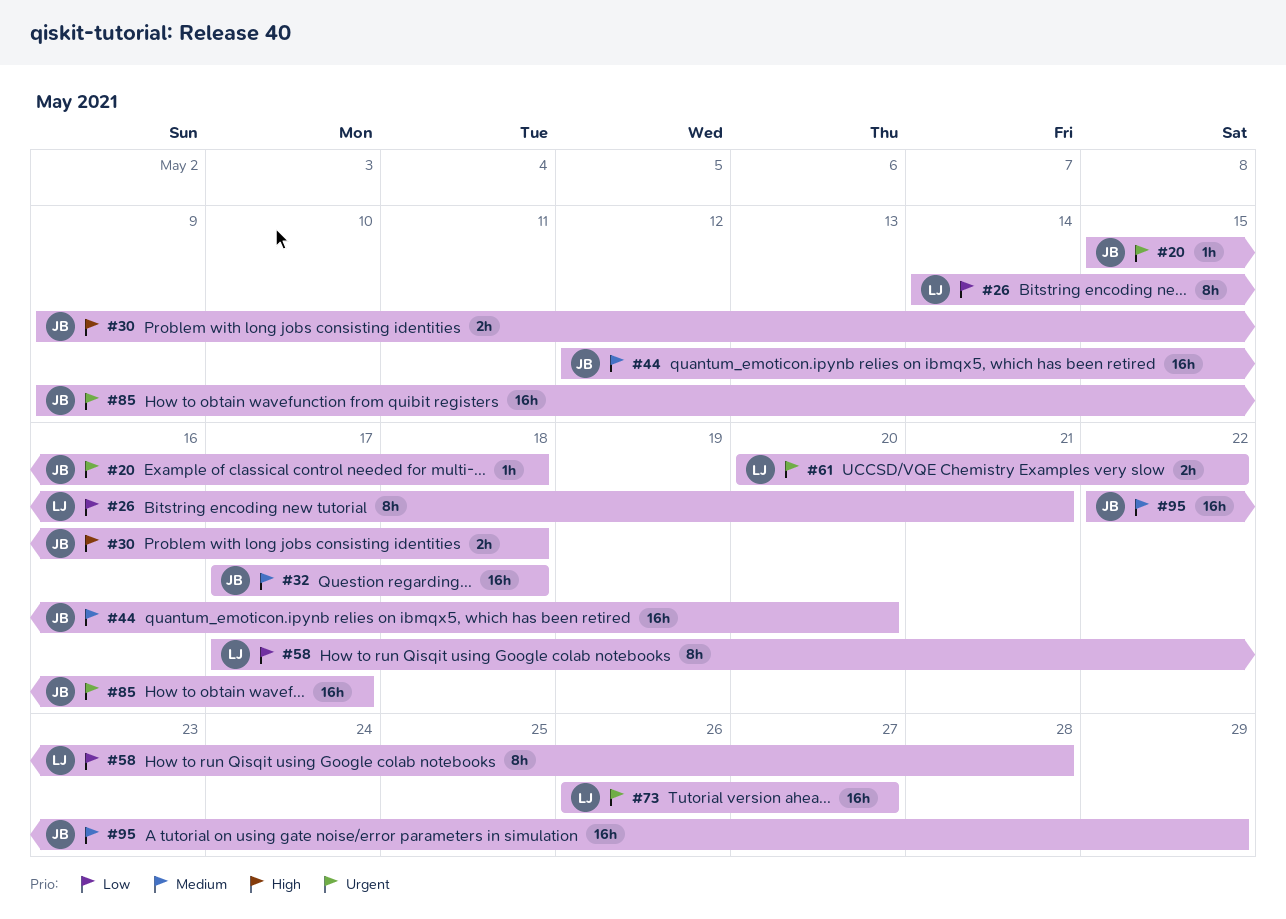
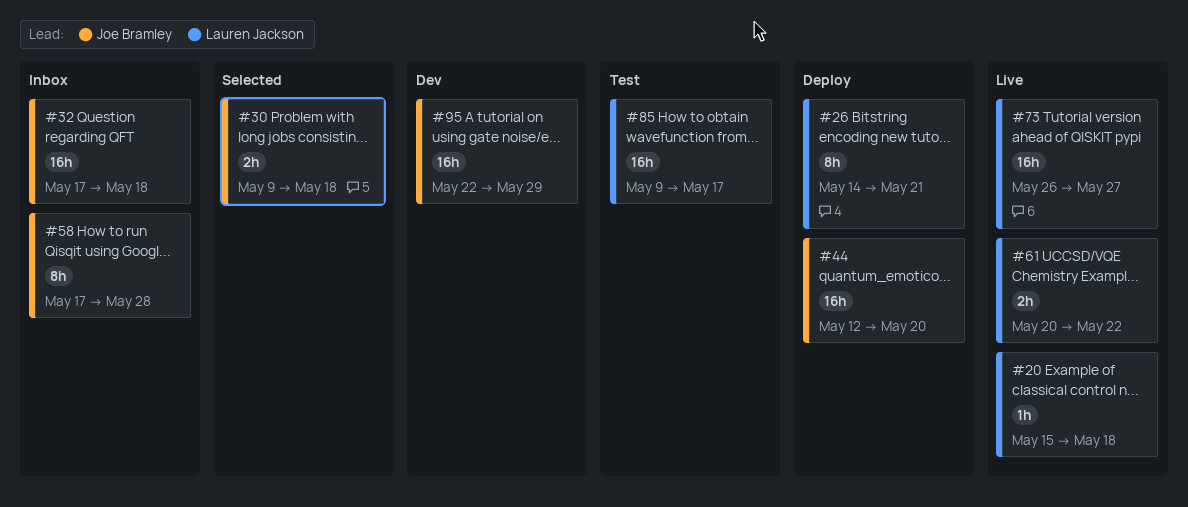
#20, owner: Joe Bramley -> Lauren Jackson
#58, owner: Lauren Jackson -> Joe Bramley
#85, owner: Joe Bramley -> Lauren Jackson

